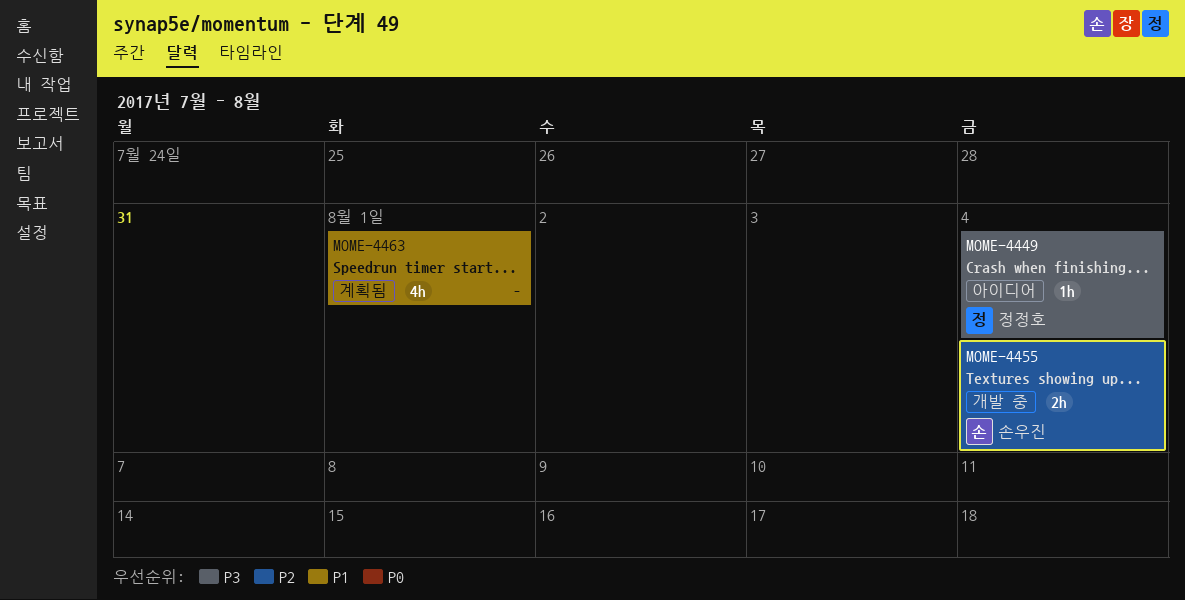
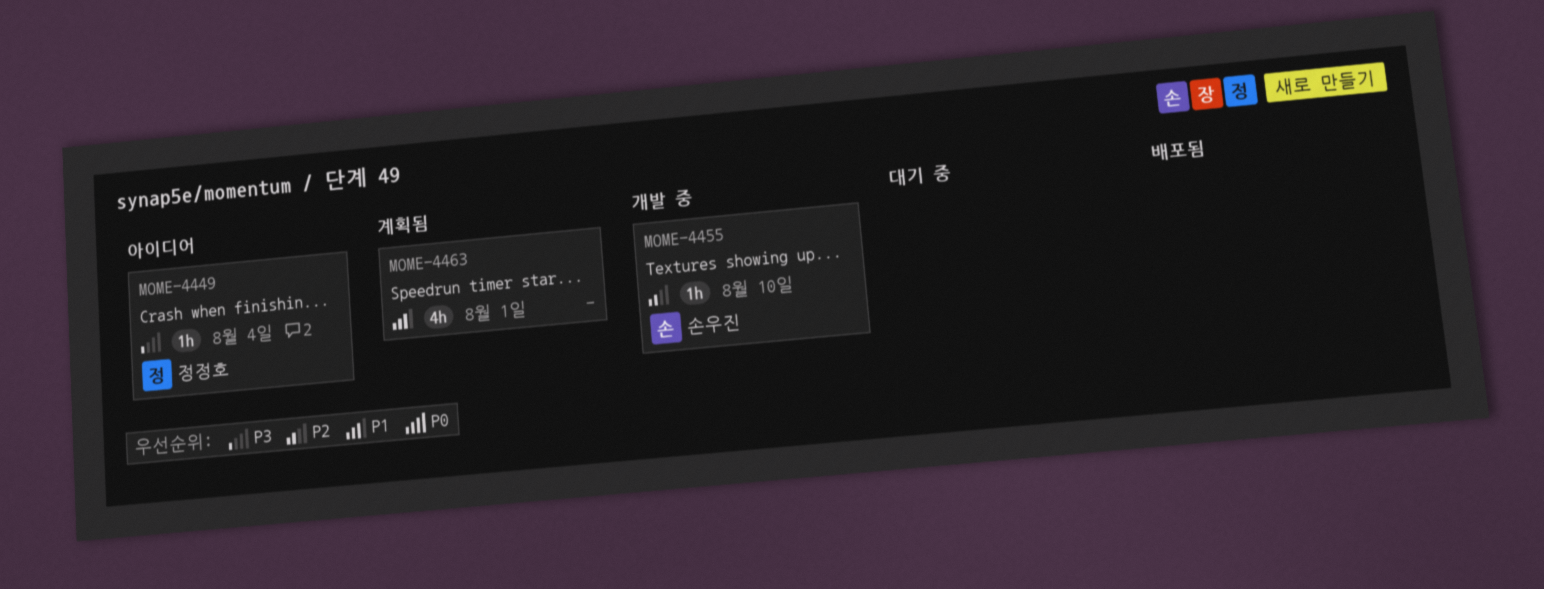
MOME-4455, estimate: 2h -> 1h
MOME-4455, due: Aug 4 -> Aug 10

